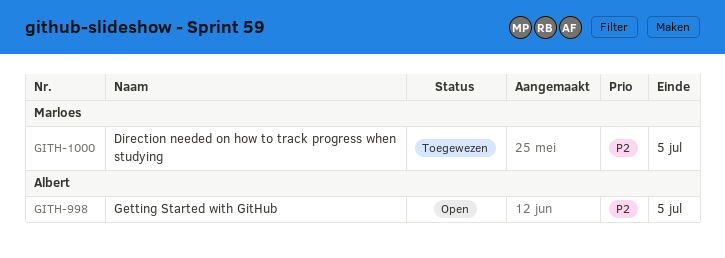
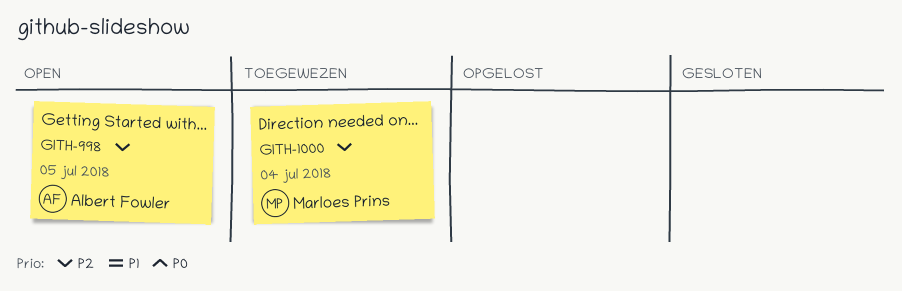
GITH-1000, due: Jul 5 -> Jul 4

